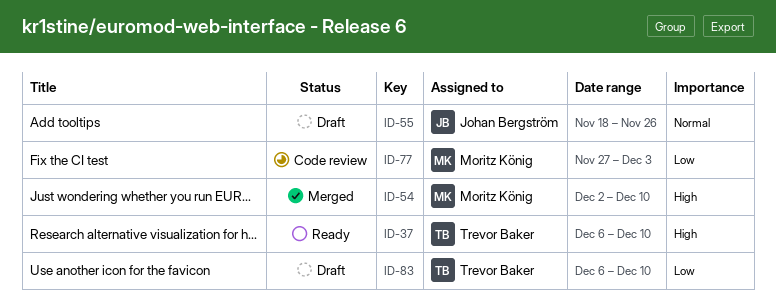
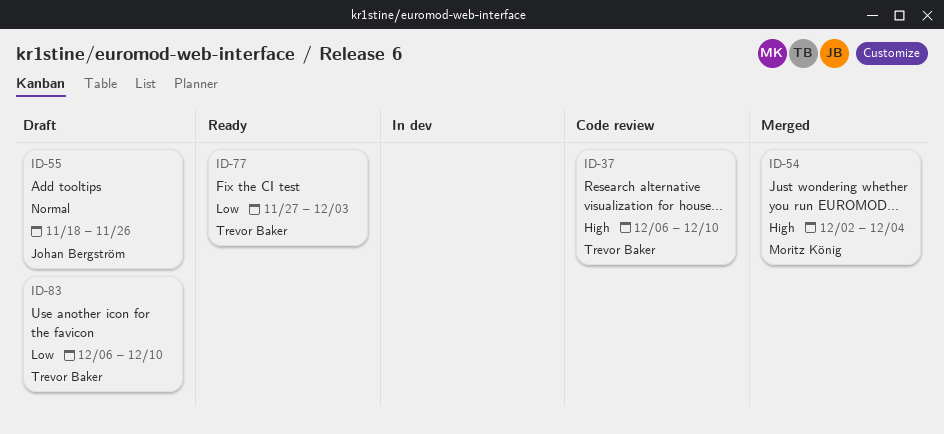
ID-37, status: Ready -> Code review
ID-54, due: Dec 10 -> Dec 4
ID-77, status: Code review -> Ready
ID-77, owner: Moritz König -> Trevor Baker

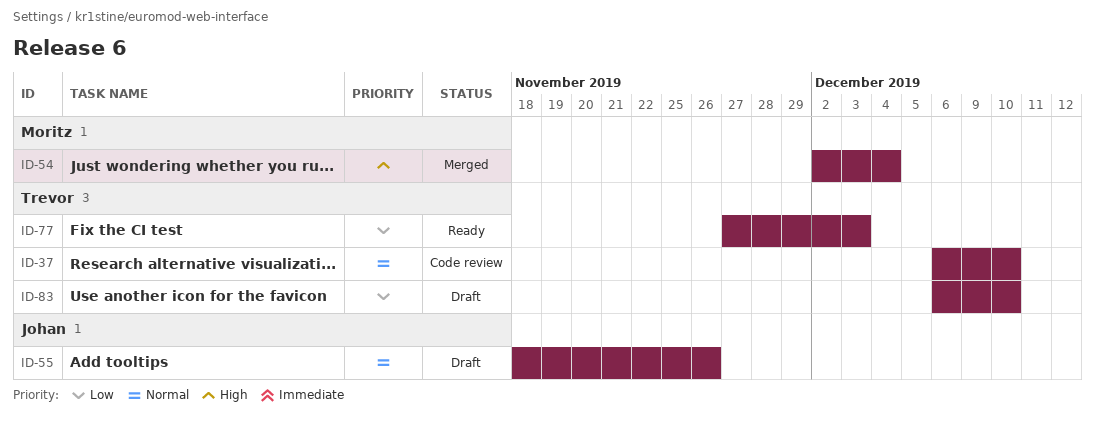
ID-37, priority: High -> Normal

